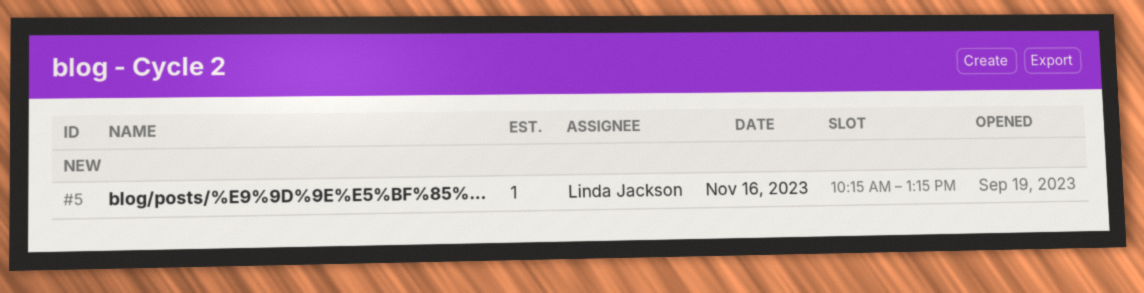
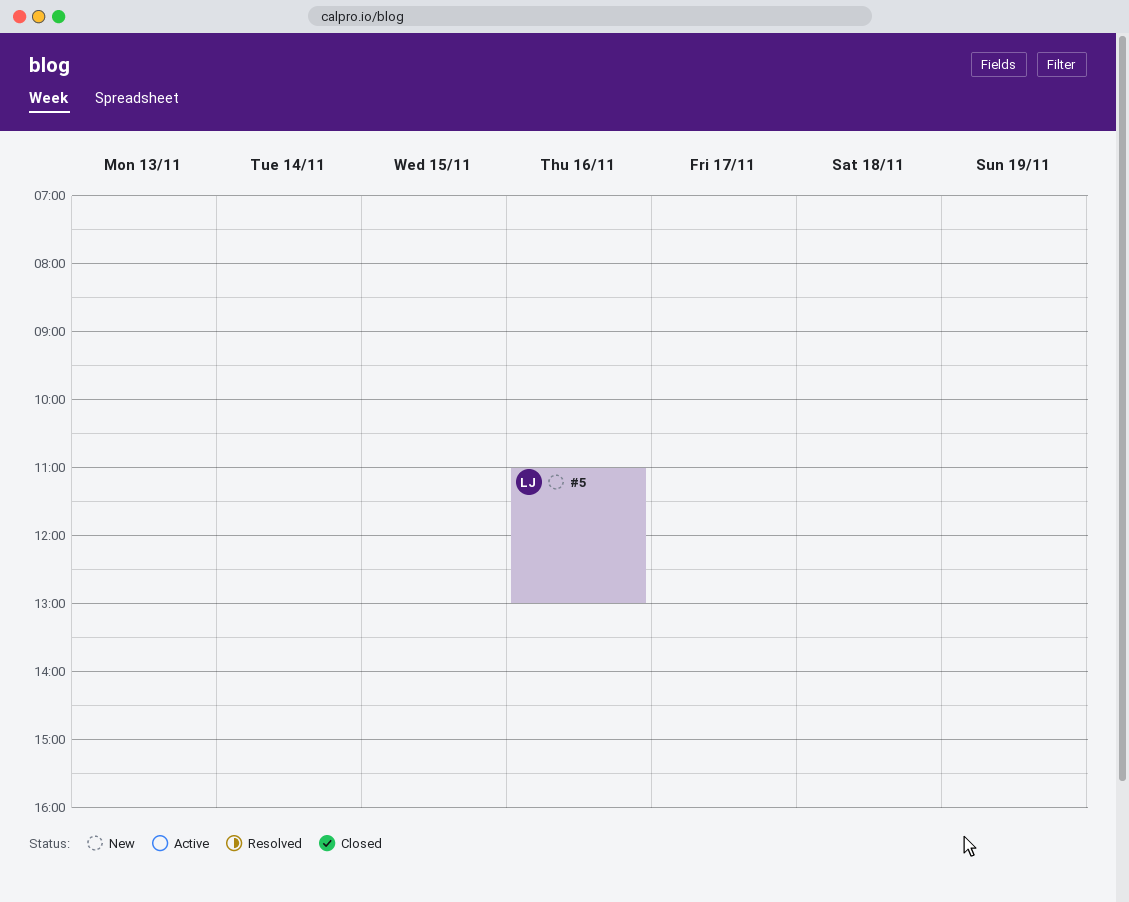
#5, begins: 10:15 -> 11:00
#5, ends: 13:15 -> 13:00

